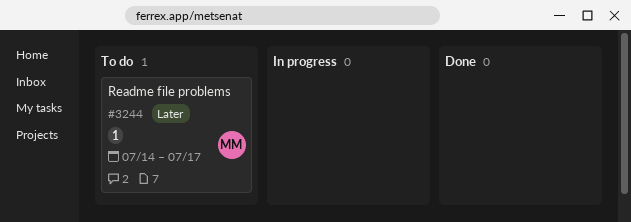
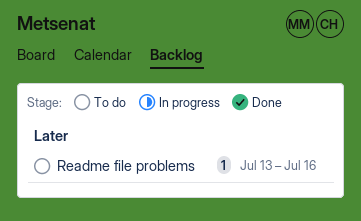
Readme file problems, start: Jul 14 -> Jul 13
Readme file problems, due: Jul 17 -> Jul 16

